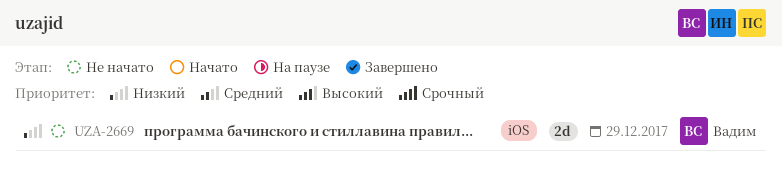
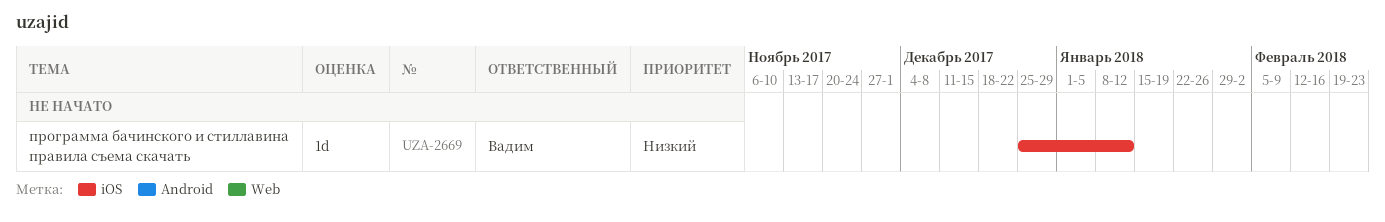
UZA-2669, estimate: 2d -> 1d
UZA-2669, due: Dec 29 -> Jan 12

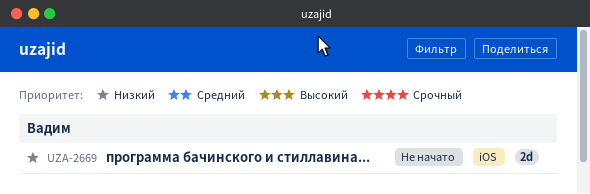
UZA-2669, estimate: 1d -> 2d

